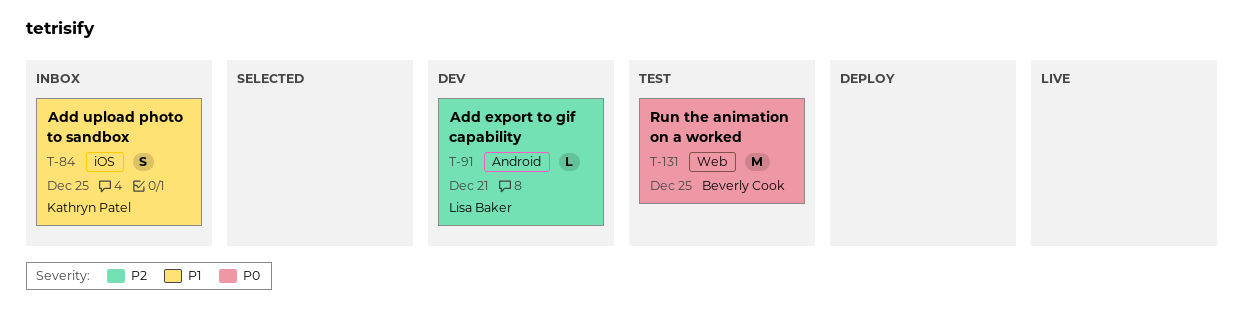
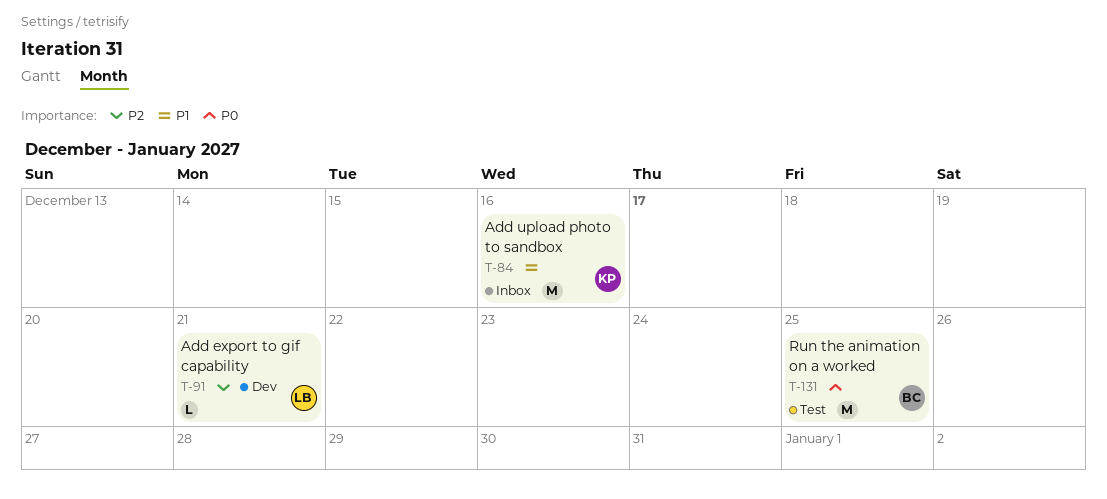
T-84, estimate: S -> M
T-84, due: Dec 25 -> Dec 16

